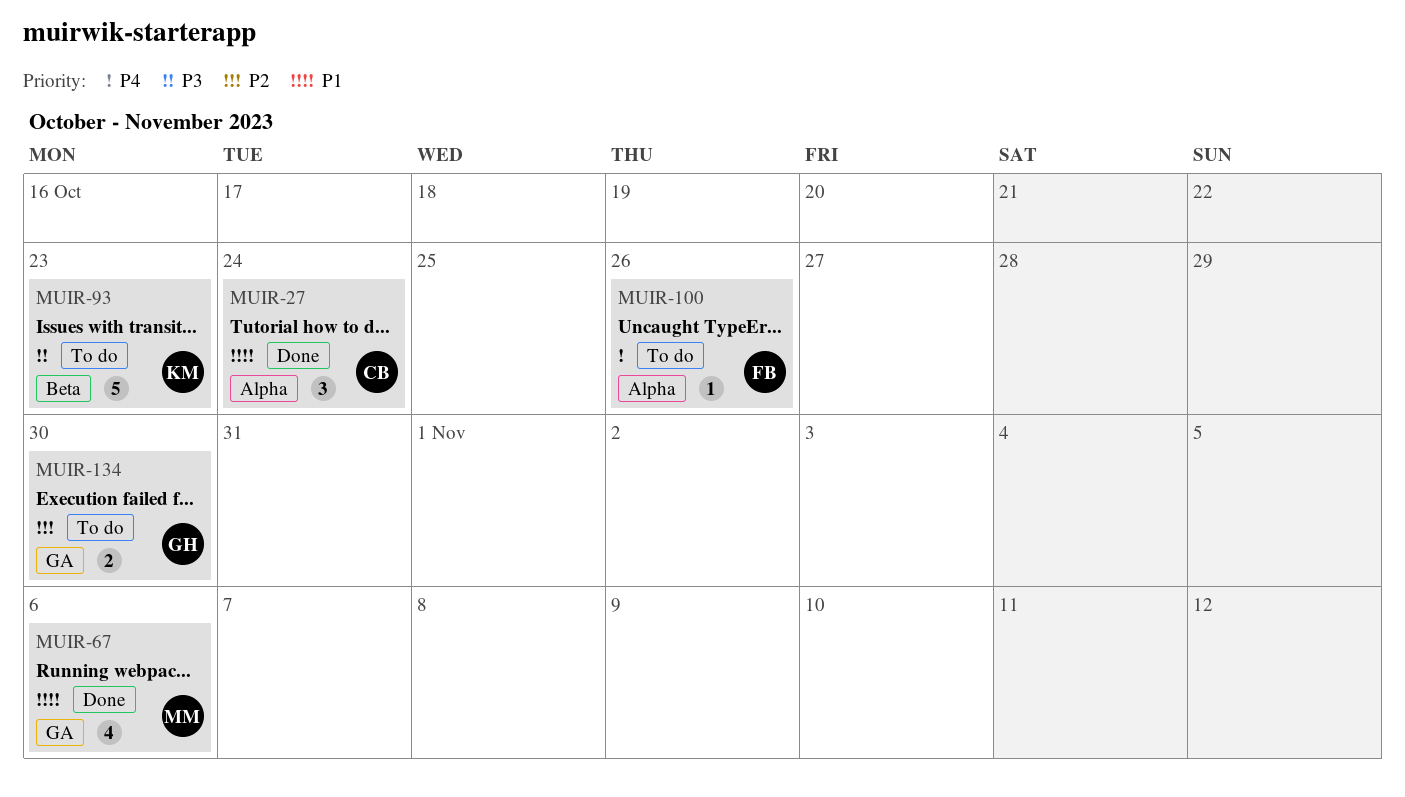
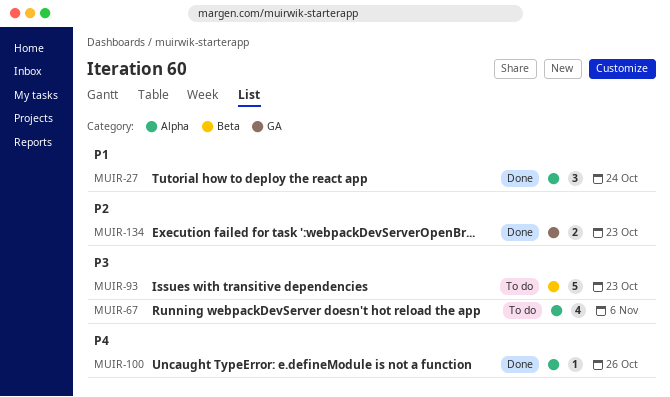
MUIR-67, status: Done -> To do
MUIR-67, priority: P1 -> P3
MUIR-67, label: GA -> Alpha
MUIR-100, status: To do -> Done
MUIR-134, status: To do -> Done
MUIR-134, due: Oct 30 -> Oct 23

